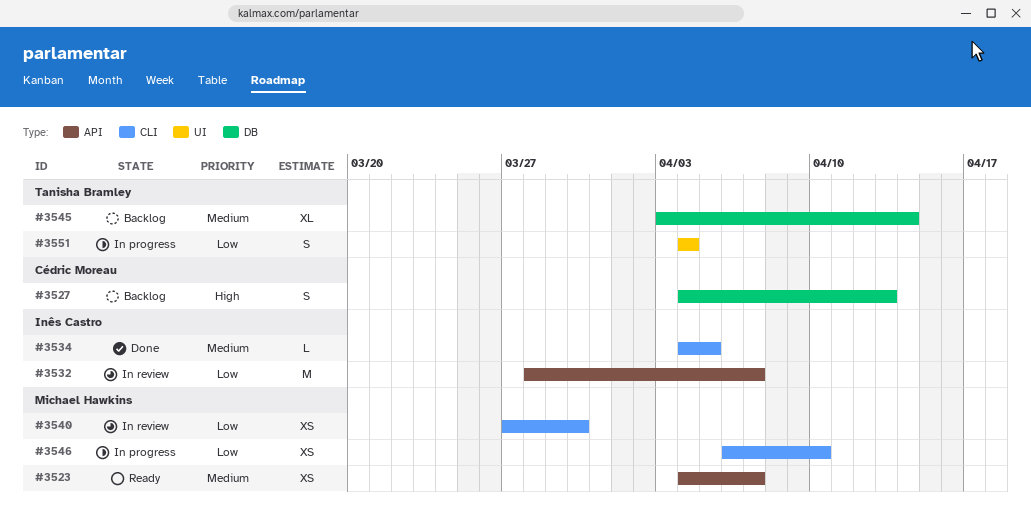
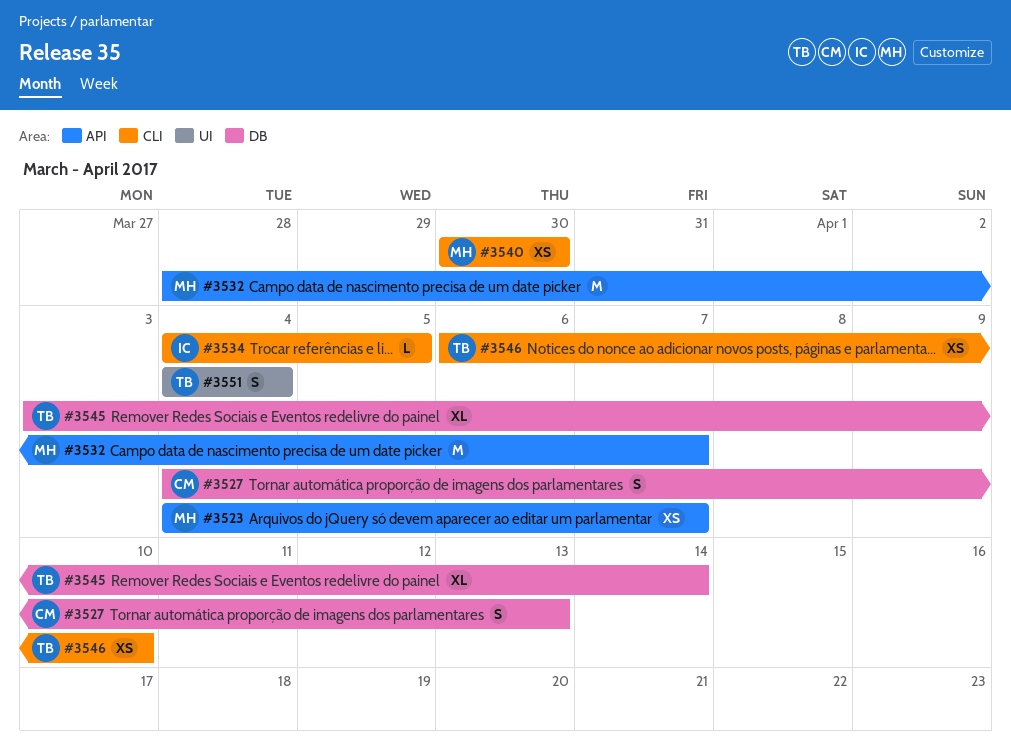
#3532, owner: Inês Castro -> Michael Hawkins
#3540, start: Mar 27 -> Mar 30
#3546, owner: Michael Hawkins -> Tanisha Bramley

